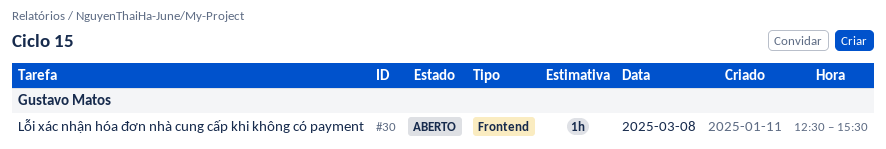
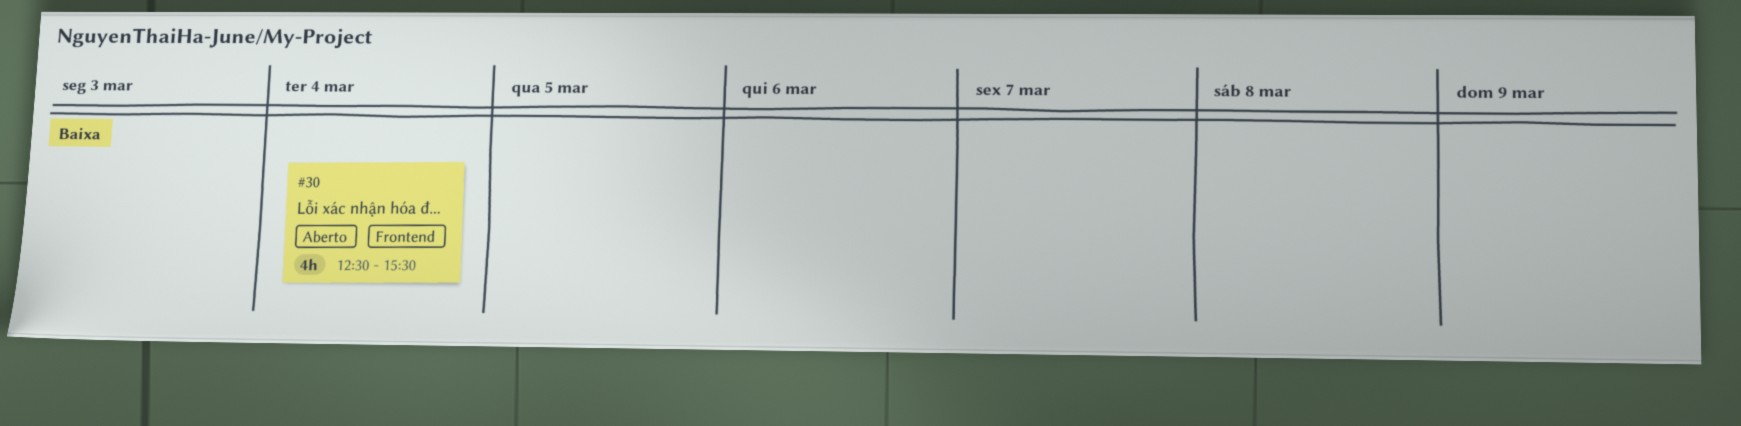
#30, estimate: 1h -> 4h
#30, day: Mar 8 -> Mar 4

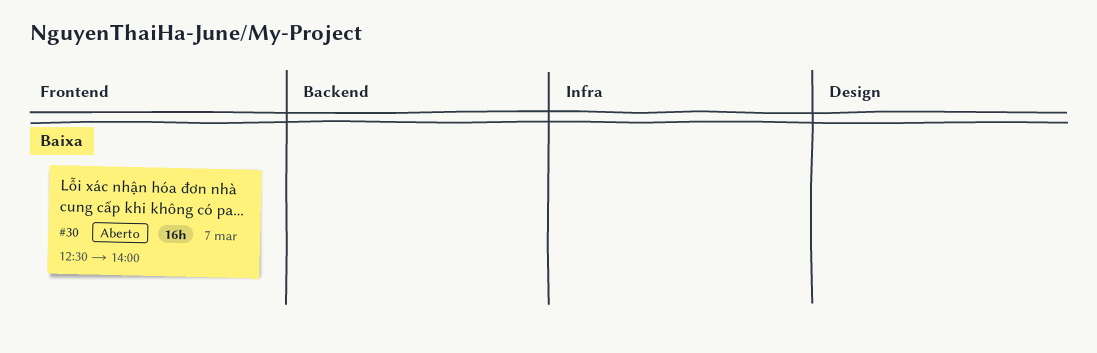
#30, estimate: 4h -> 16h
#30, day: Mar 4 -> Mar 7
#30, ends: 15:30 -> 14:00

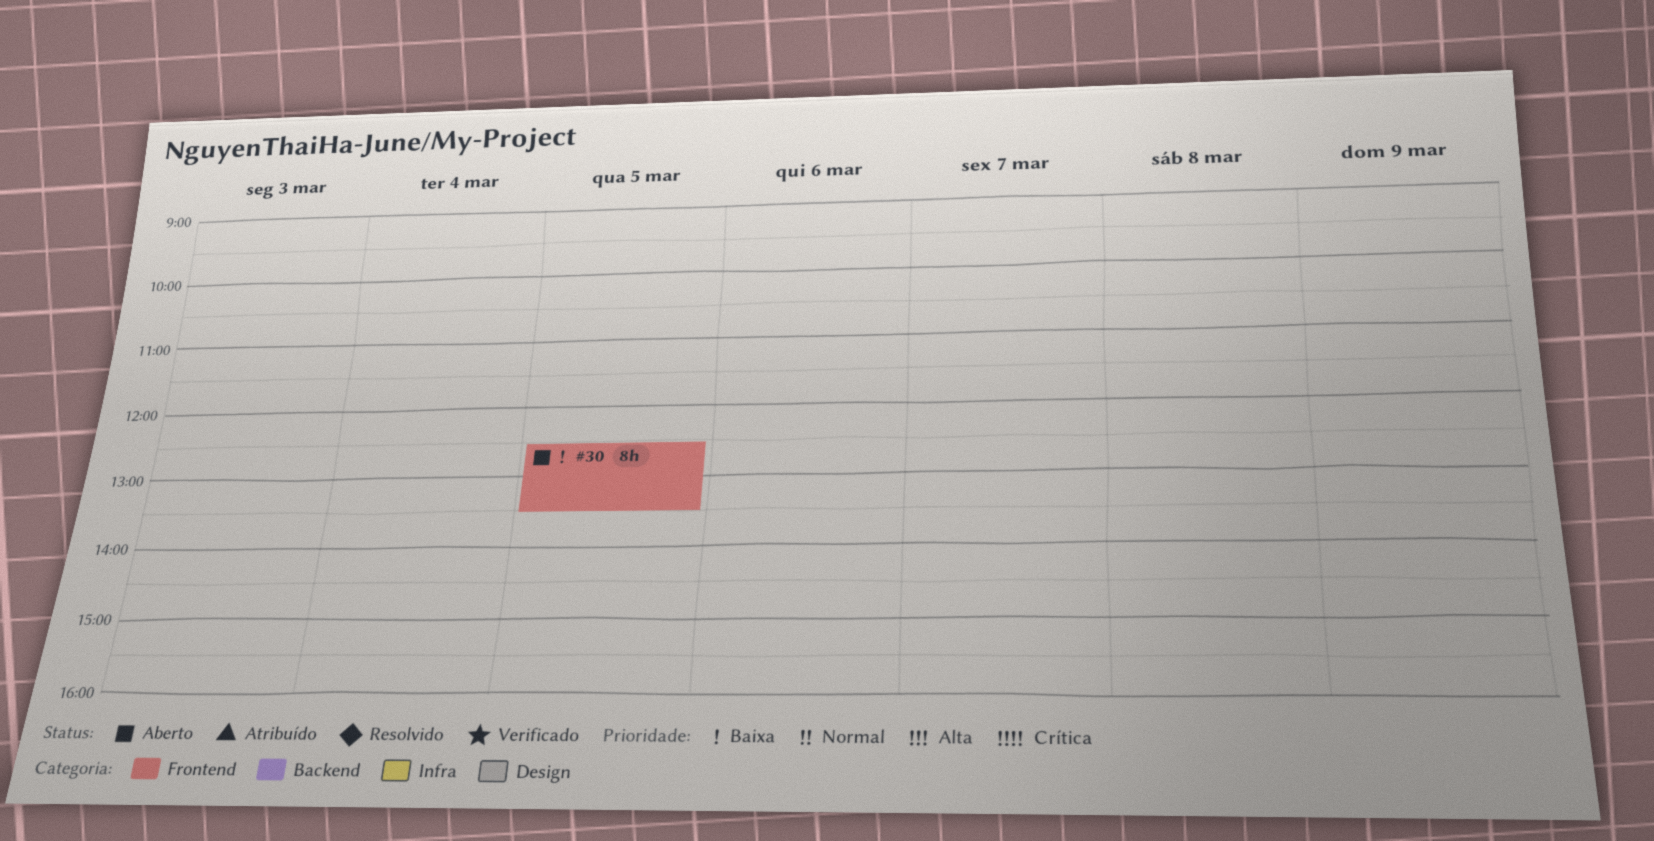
#30, estimate: 16h -> 8h
#30, day: Mar 7 -> Mar 5
#30, ends: 14:00 -> 13:30

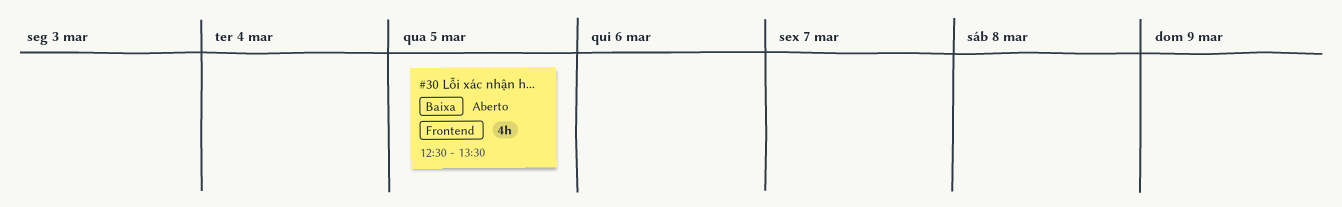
#30, estimate: 8h -> 4h

